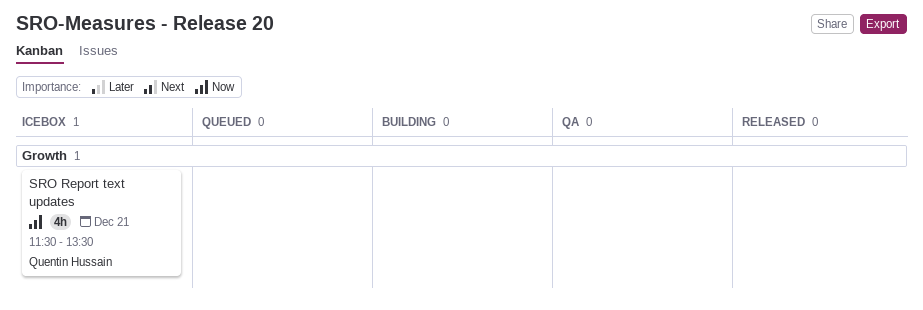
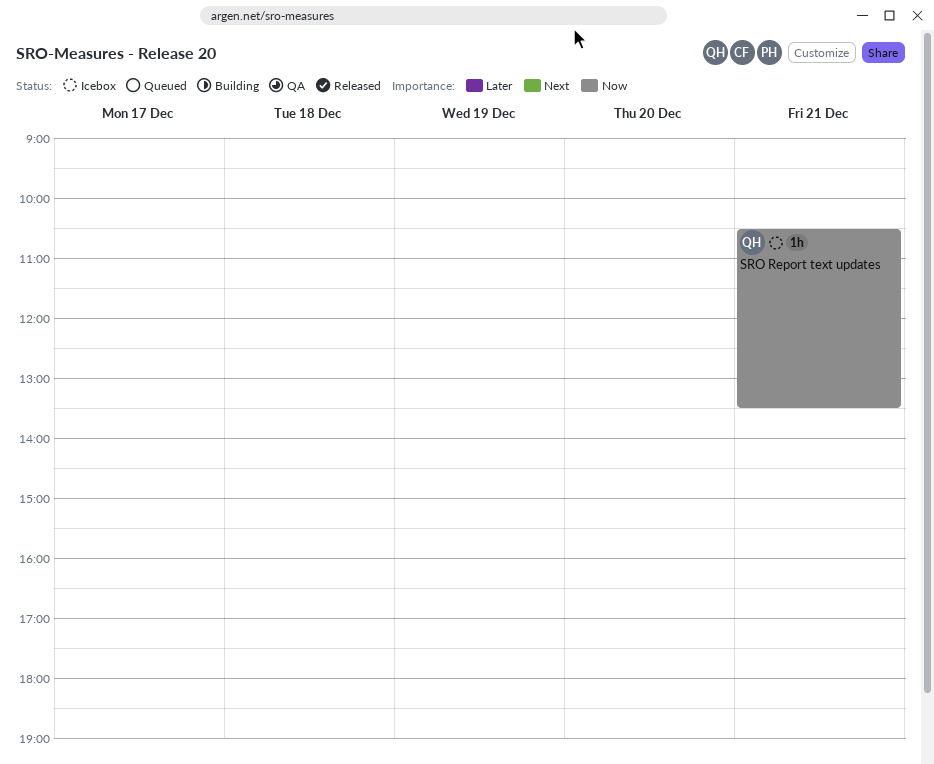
SRO Report text updates, estimate: 4h -> 1h
SRO Report text updates, begins: 11:30 -> 10:30

